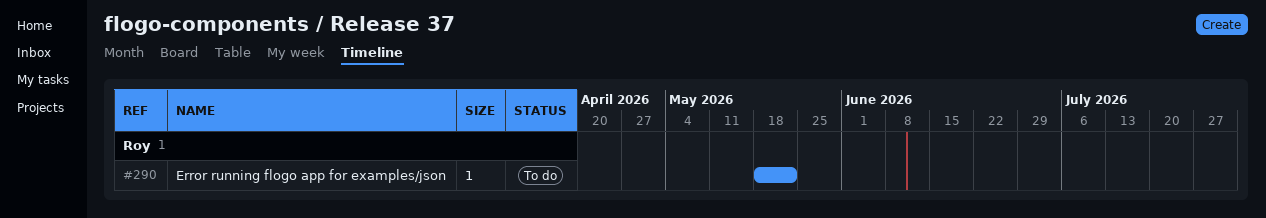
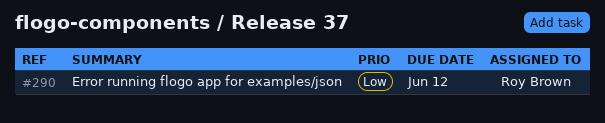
#290, due: May 22 -> Jun 12

